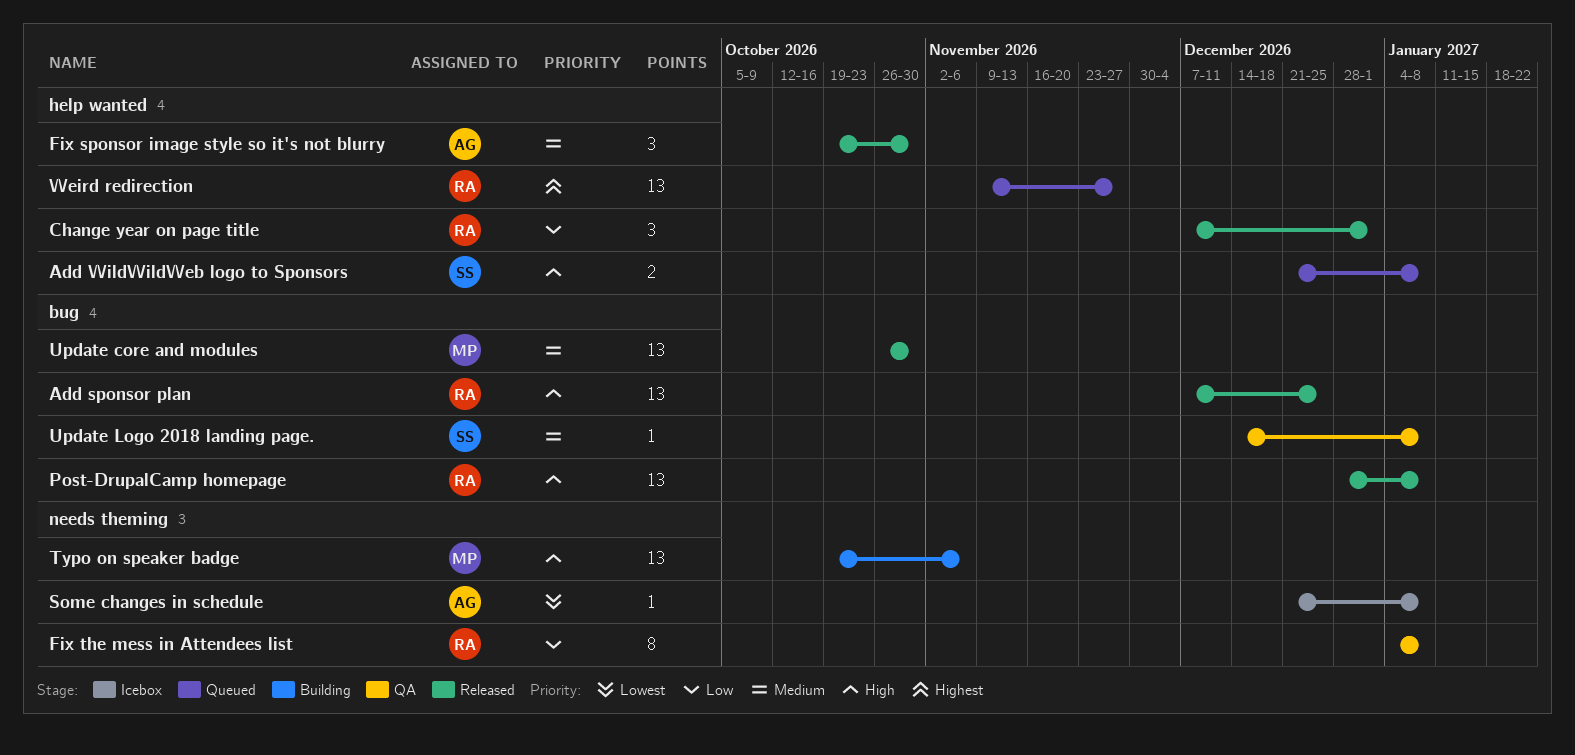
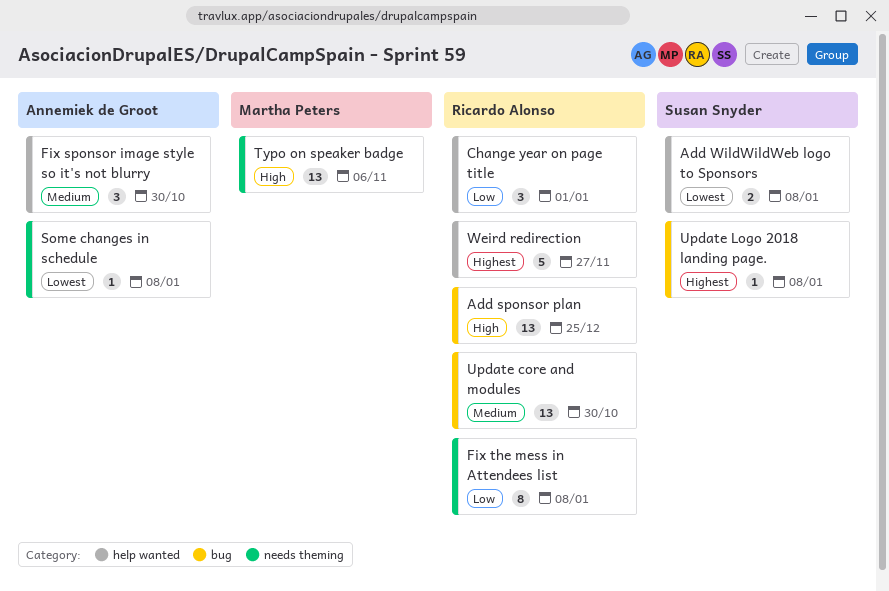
Add WildWildWeb logo to Sponsors, priority: High -> Lowest
Post-DrupalCamp homepage: present -> none
Update core and modules, owner: Martha Peters -> Ricardo Alonso
Update Logo 2018 landing page., priority: Medium -> Highest
Weird redirection, estimate: 13 -> 5

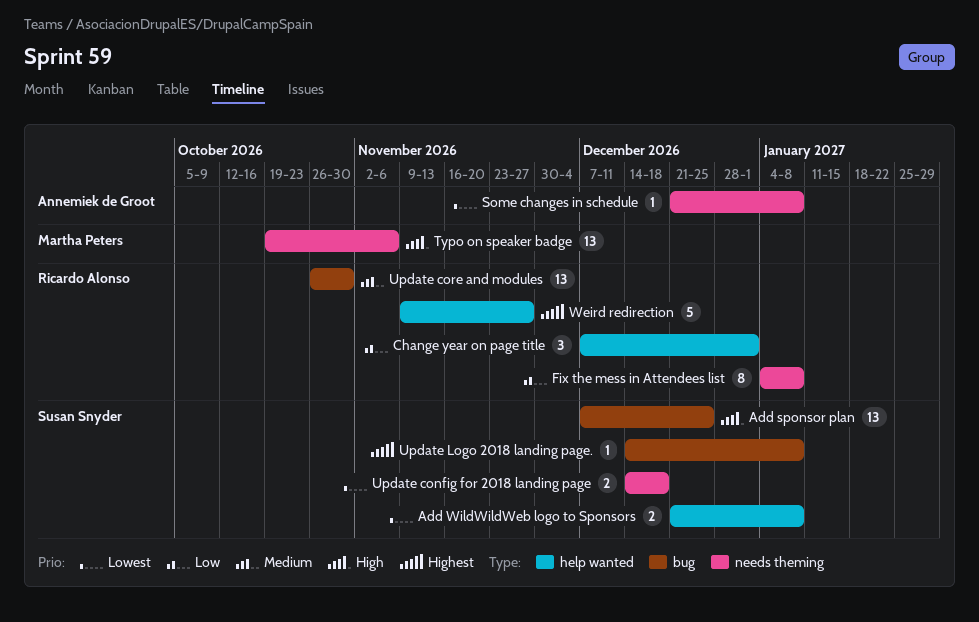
Add sponsor plan, owner: Ricardo Alonso -> Susan Snyder
Fix sponsor image style so it's not blurry: present -> none
Update config for 2018 landing page: none -> present

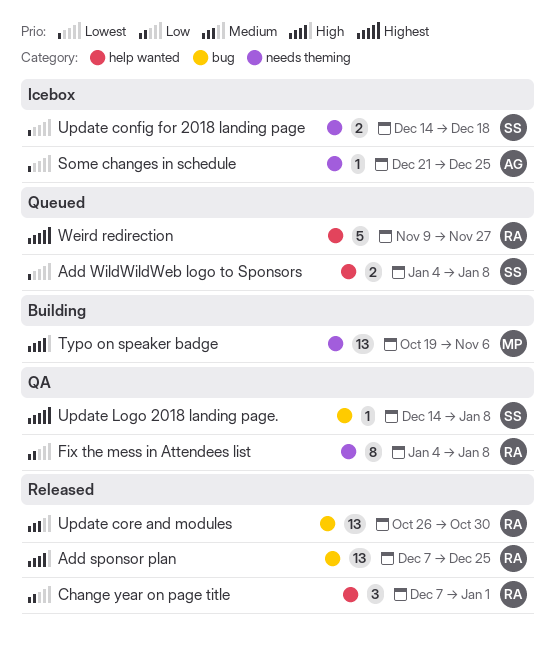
Add sponsor plan, owner: Susan Snyder -> Ricardo Alonso
Add WildWildWeb logo to Sponsors, start: Dec 21 -> Jan 4
Some changes in schedule, due: Jan 8 -> Dec 25

